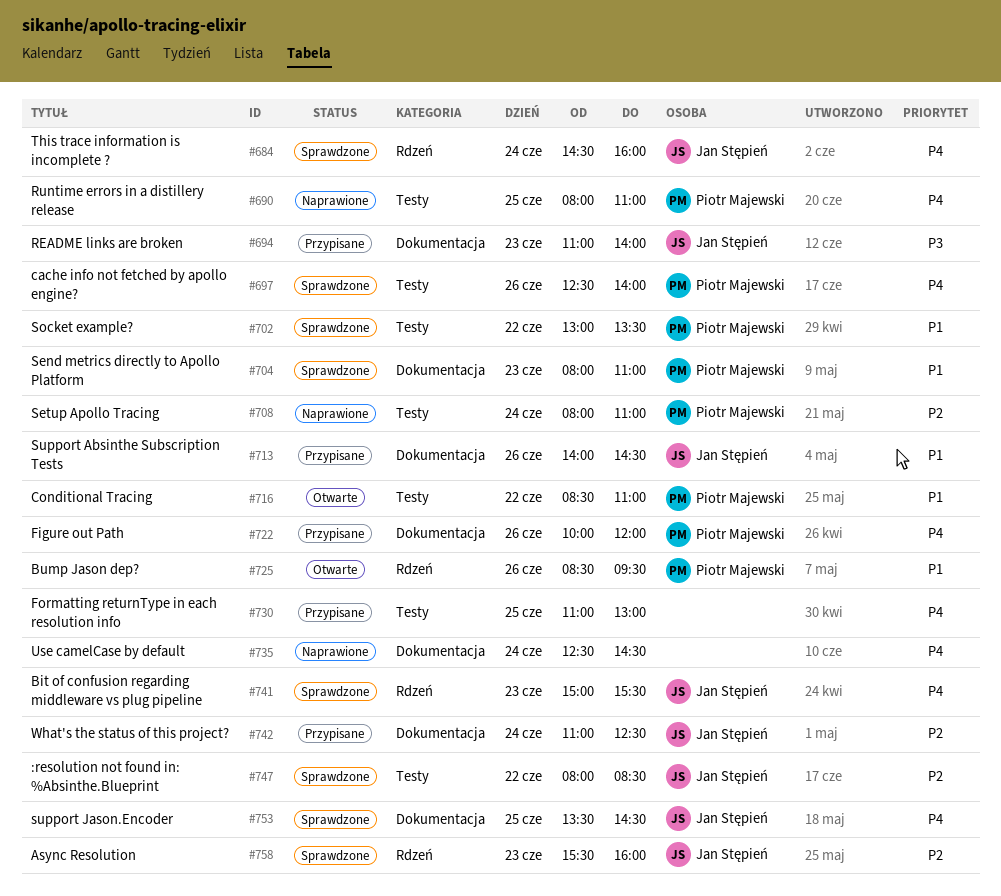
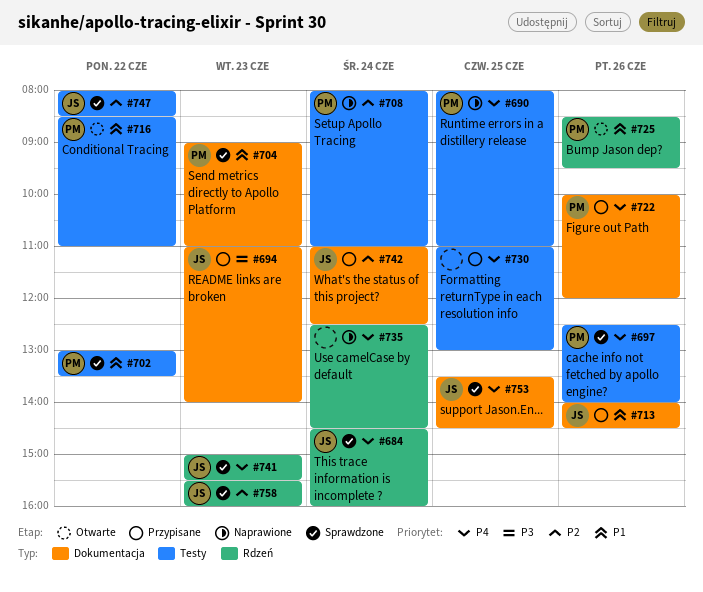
#704, begins: 08:00 -> 09:00
#735, label: Dokumentacja -> Rdzeń

